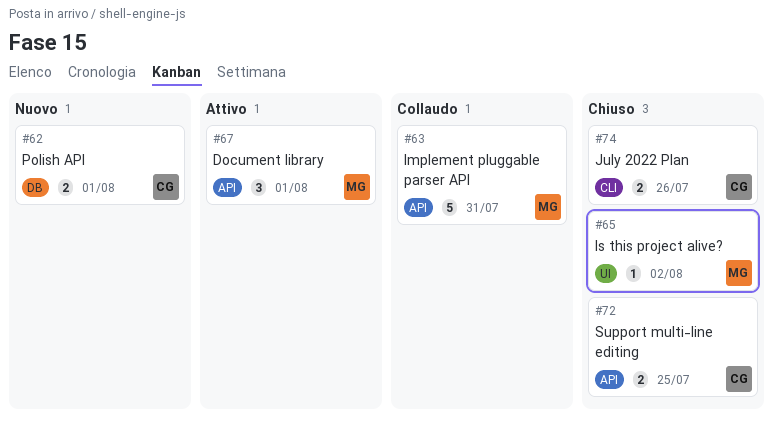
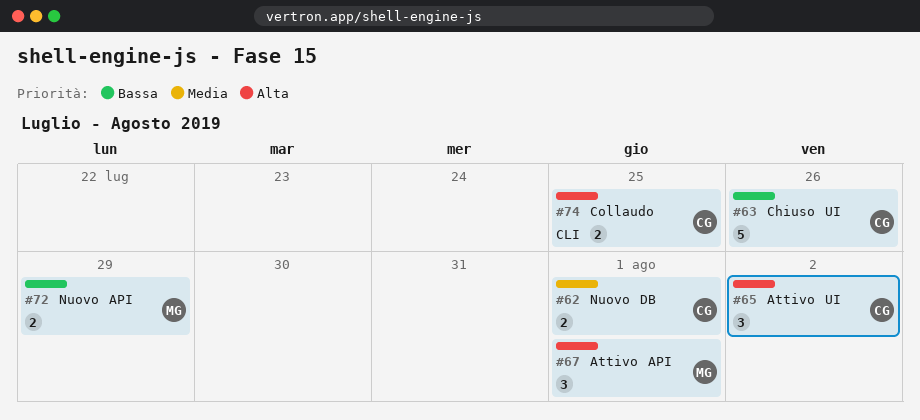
#63, status: Collaudo -> Chiuso
#63, owner: MG -> CG
#63, label: API -> UI
#63, due: Jul 31 -> Jul 26
#65, status: Chiuso -> Attivo
#65, owner: MG -> CG
#65, estimate: 1 -> 3
#72, status: Chiuso -> Nuovo
#72, owner: CG -> MG
#72, due: Jul 25 -> Jul 29
#74, status: Chiuso -> Collaudo
#74, due: Jul 26 -> Jul 25

